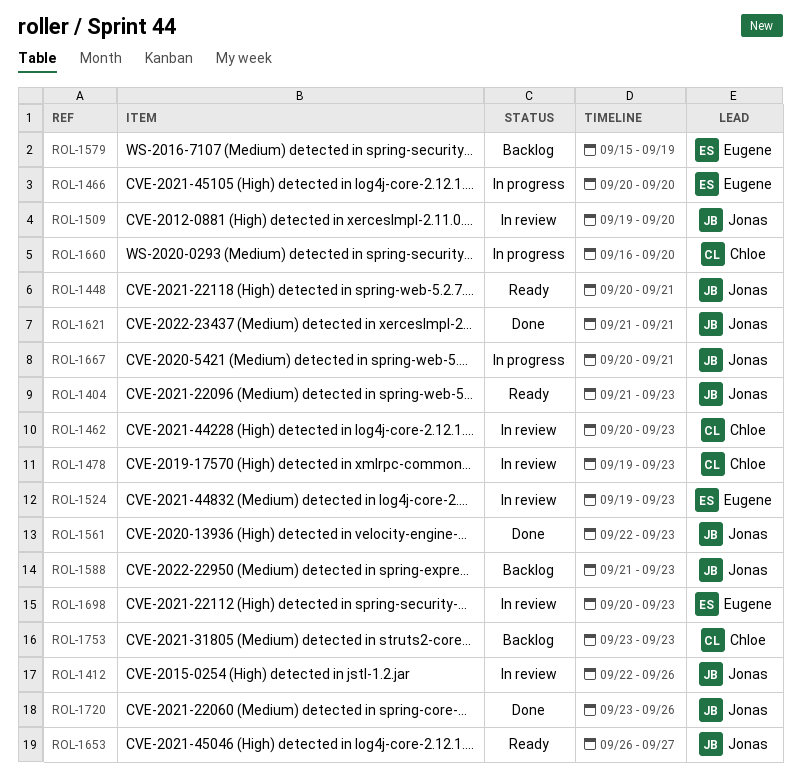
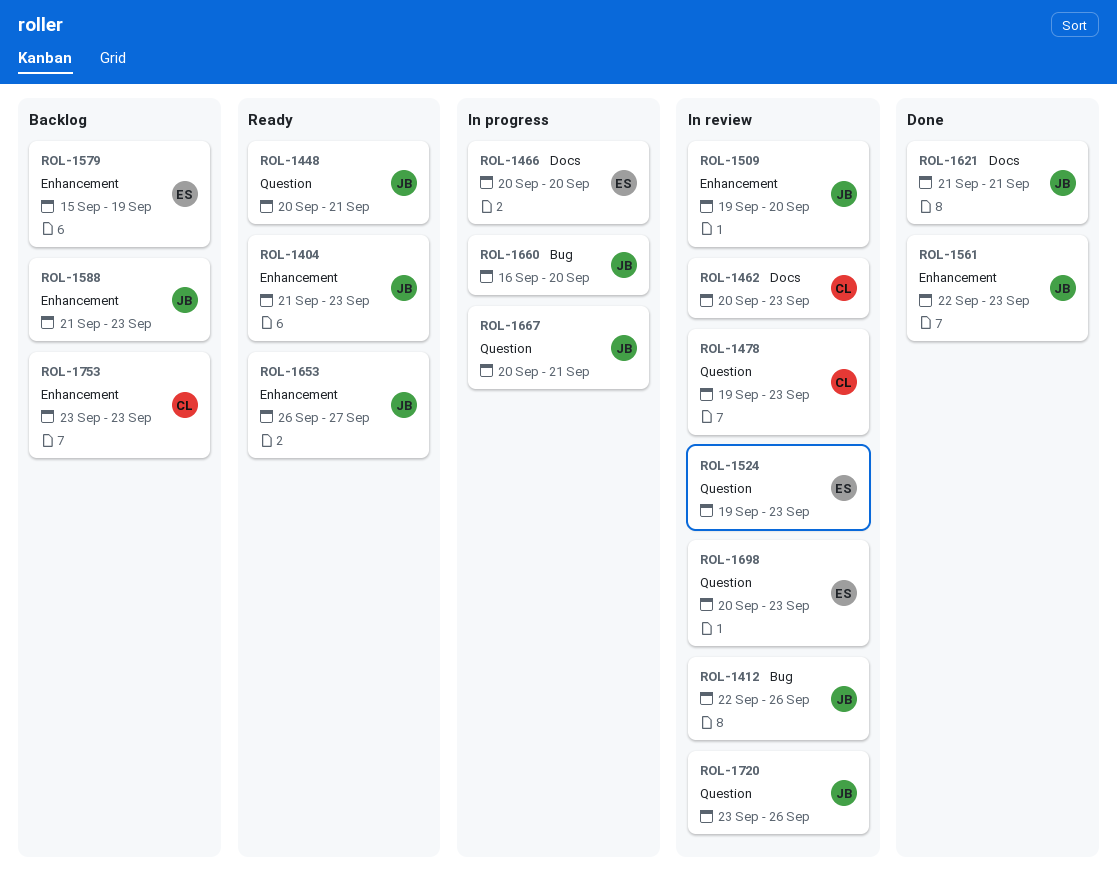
ROL-1660, owner: Chloe -> Jonas
ROL-1720, status: Done -> In review

